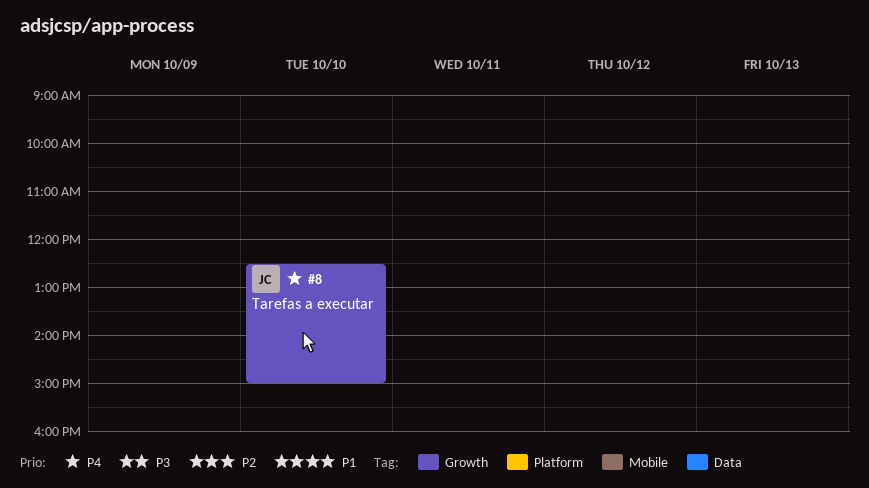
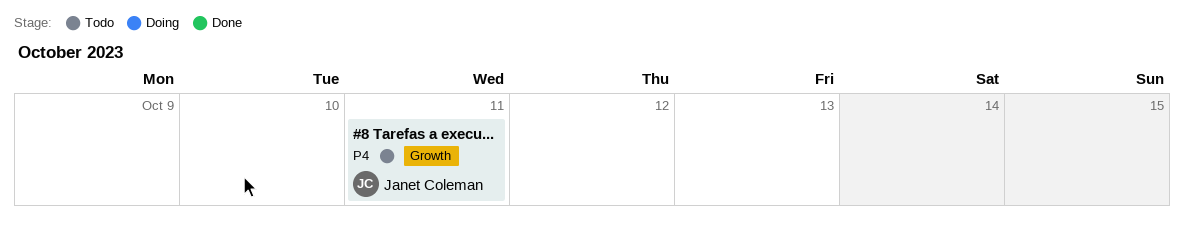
#8, day: Oct 10 -> Oct 11

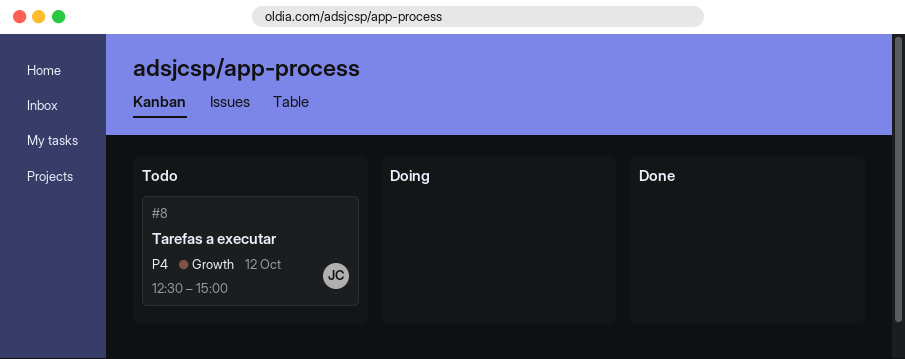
#8, day: Oct 11 -> Oct 12

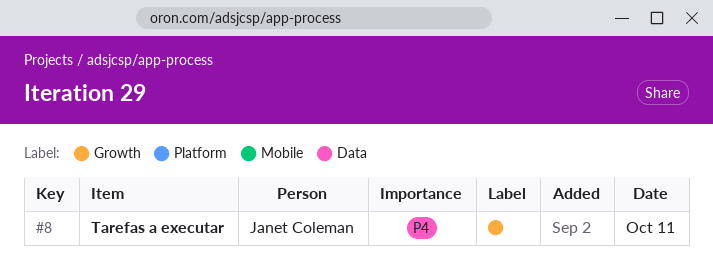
#8, day: Oct 12 -> Oct 11

